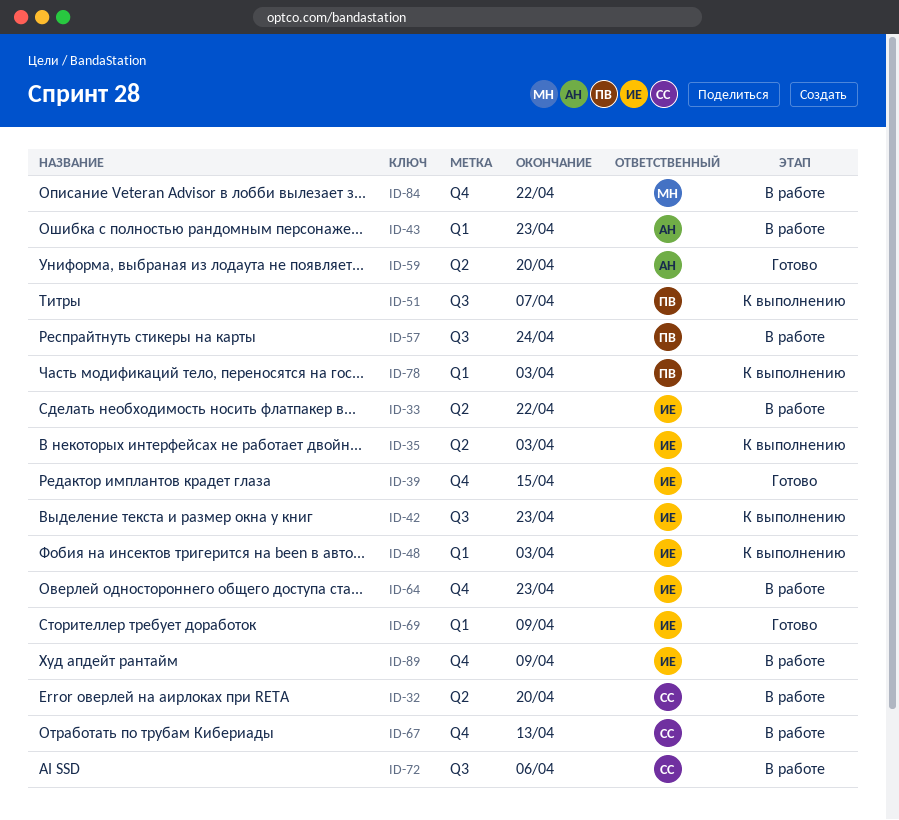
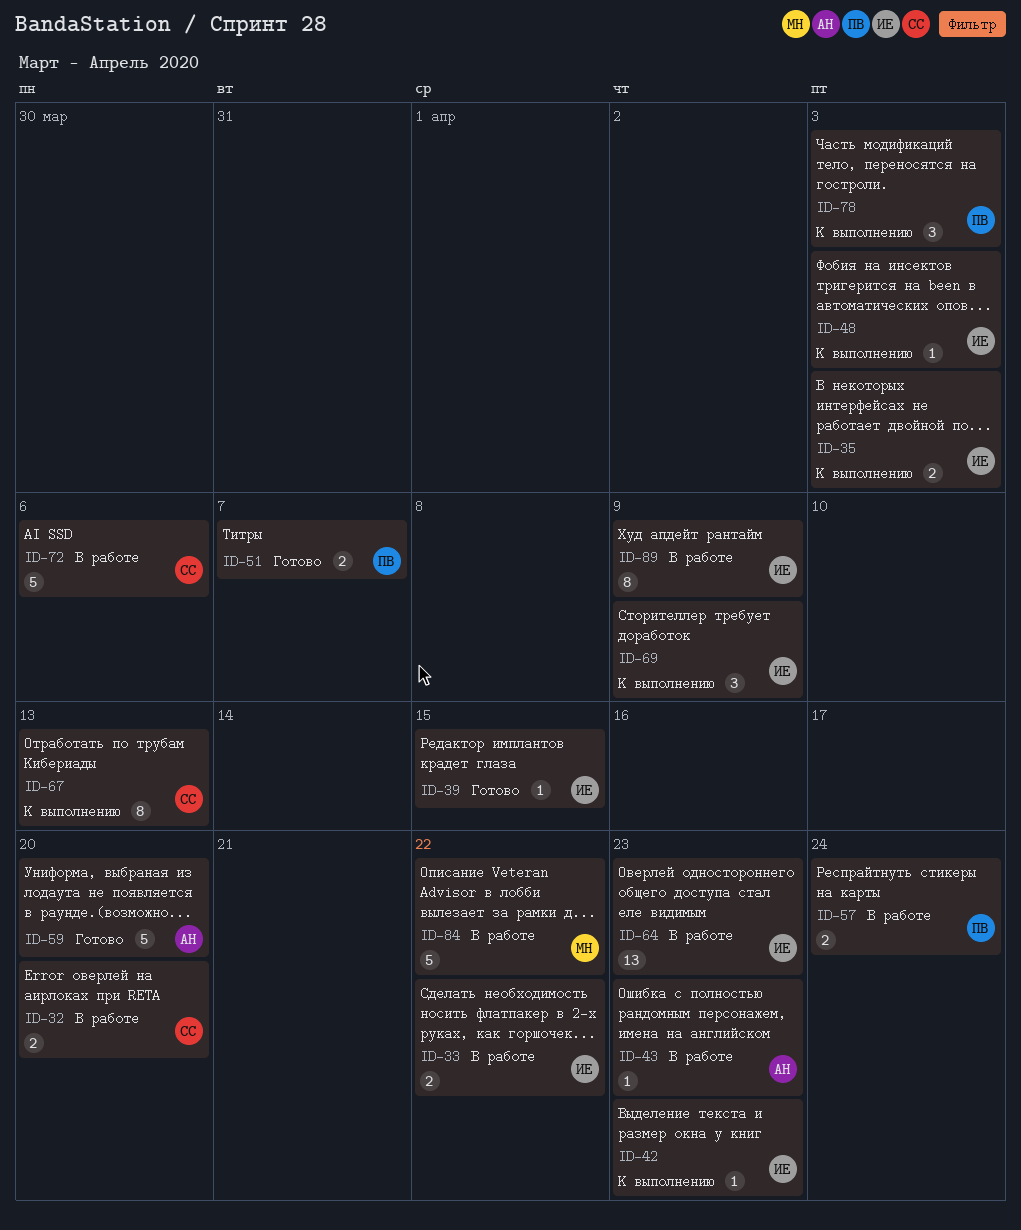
ID-51, status: К выполнению -> Готово
ID-67, status: В работе -> К выполнению
ID-69, status: Готово -> К выполнению

